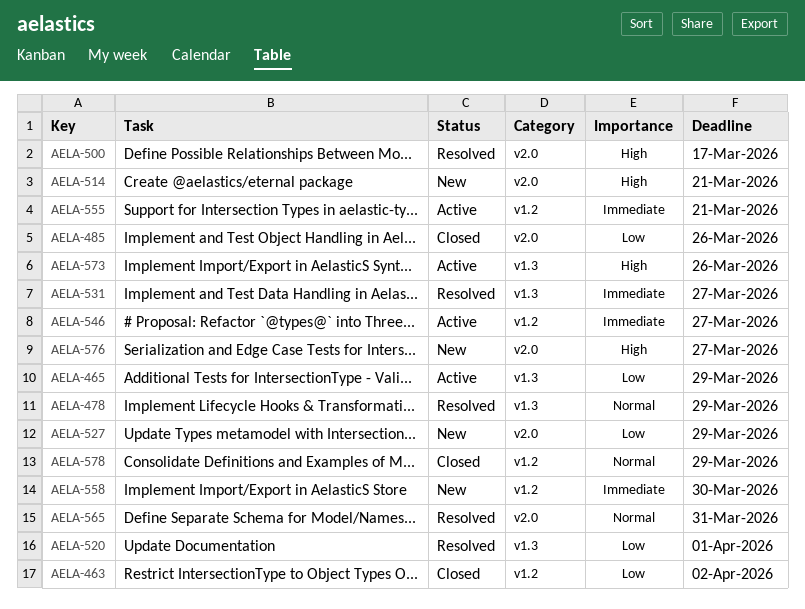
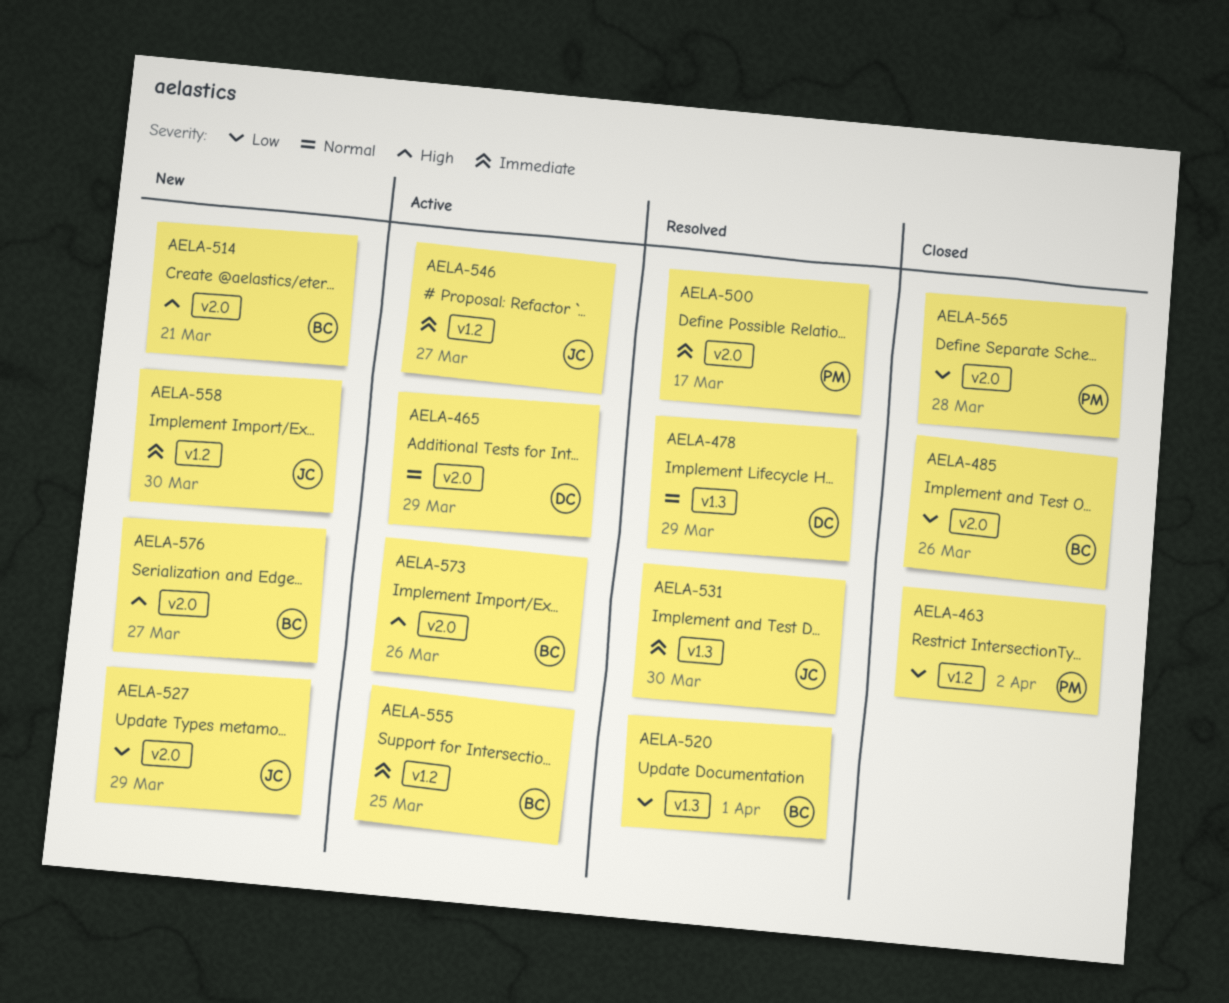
AELA-465, priority: Low -> Normal
AELA-465, label: v1.3 -> v2.0
AELA-500, priority: High -> Immediate
AELA-531, due: Mar 27 -> Mar 30
AELA-555, due: Mar 21 -> Mar 25
AELA-565, status: Resolved -> Closed
AELA-565, priority: Normal -> Low
AELA-565, due: Mar 31 -> Mar 28
AELA-573, label: v1.3 -> v2.0
AELA-578: present -> none

